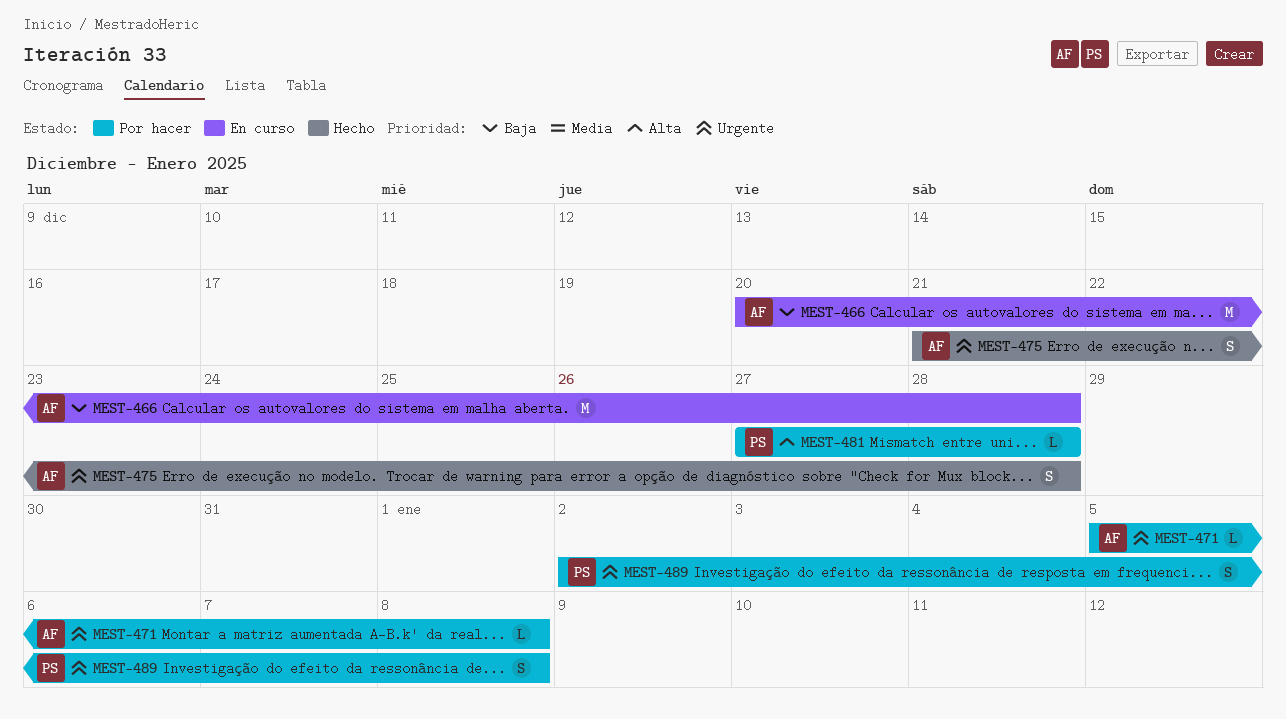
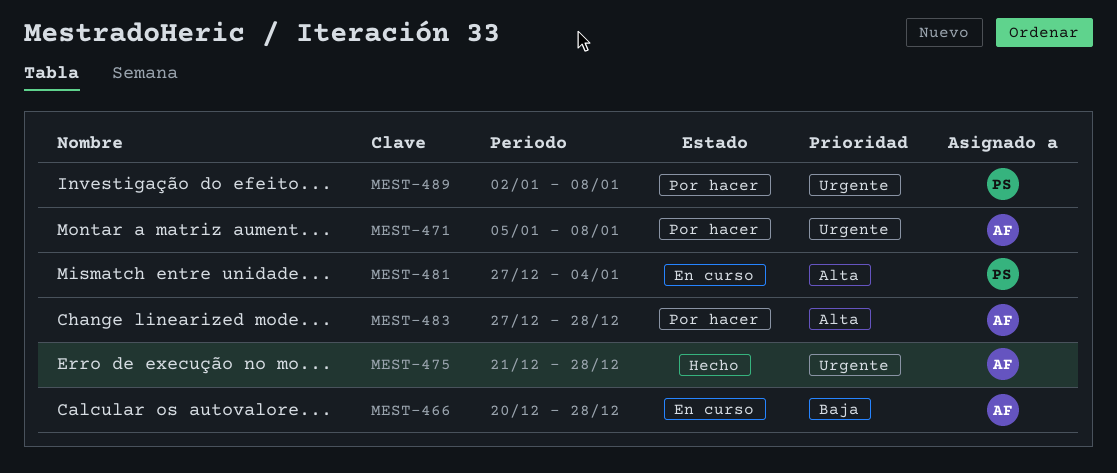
MEST-481, status: Por hacer -> En curso
MEST-481, due: Dec 28 -> Jan 4
MEST-483: none -> present

